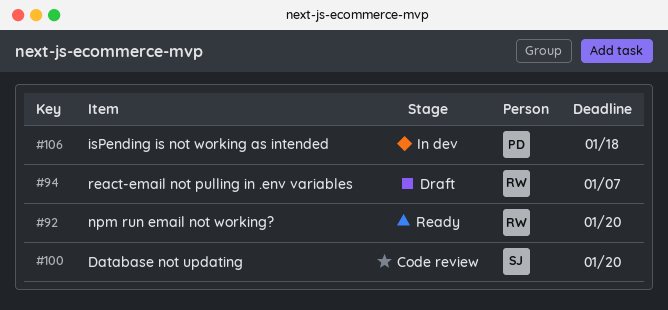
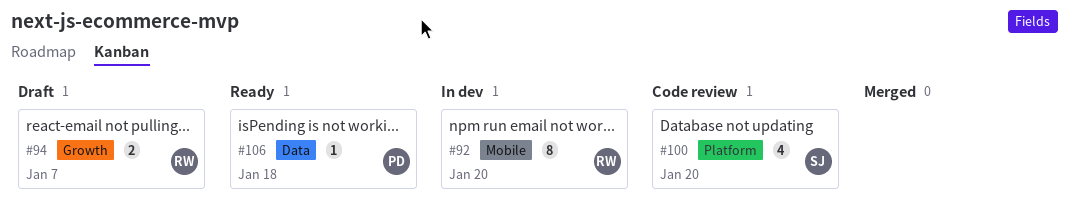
#92, status: Ready -> In dev
#106, status: In dev -> Ready

